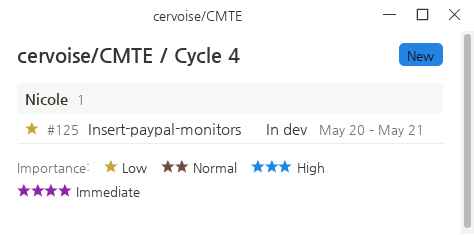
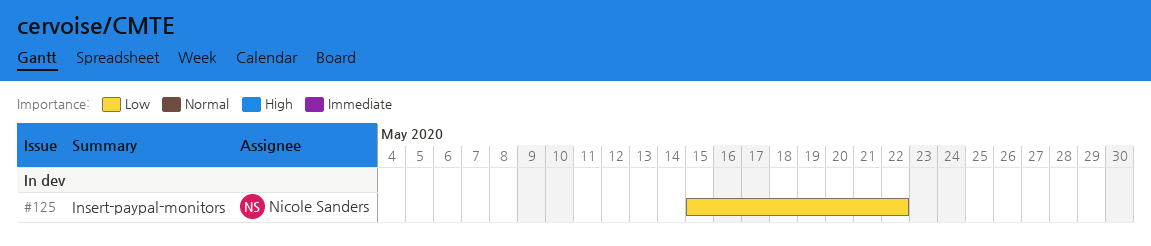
#125, start: May 20 -> May 15
#125, due: May 21 -> May 22

